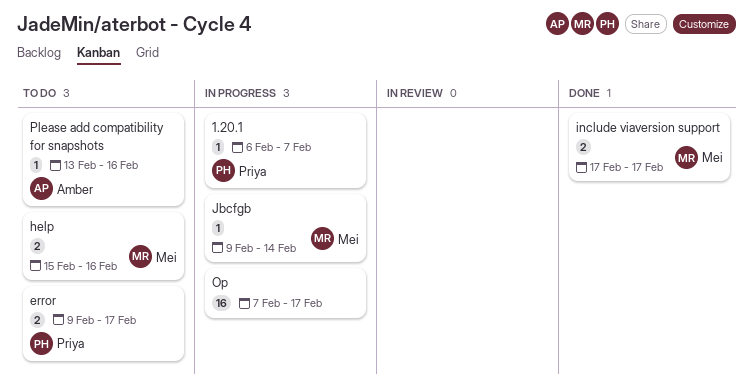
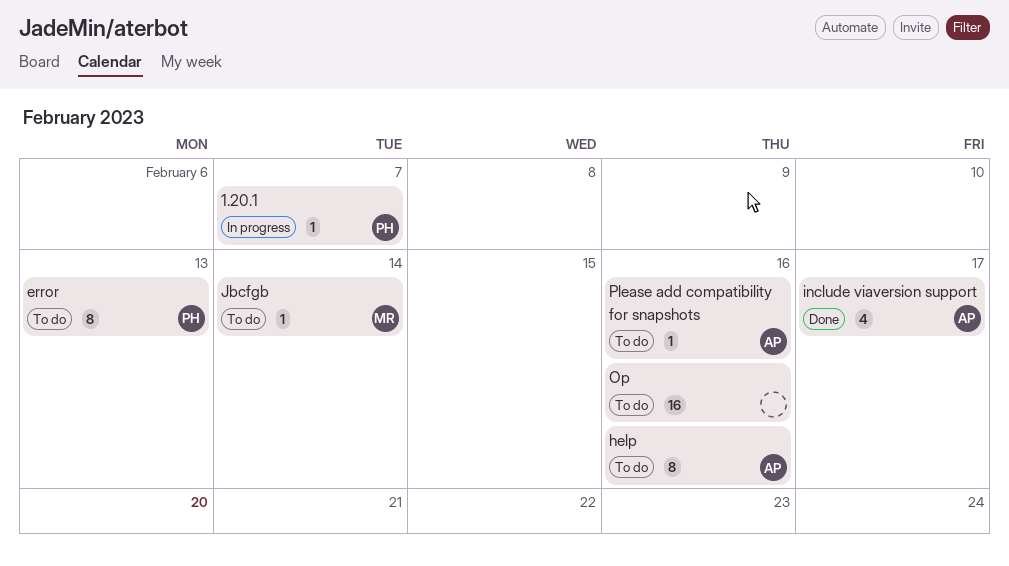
error, estimate: 2 -> 8
error, due: Feb 17 -> Feb 13
help, owner: Mei -> Amber
help, estimate: 2 -> 8
include viaversion support, owner: Mei -> Amber
include viaversion support, estimate: 2 -> 4
Jbcfgb, status: In progress -> To do
Op, status: In progress -> To do
Op, due: Feb 17 -> Feb 16

